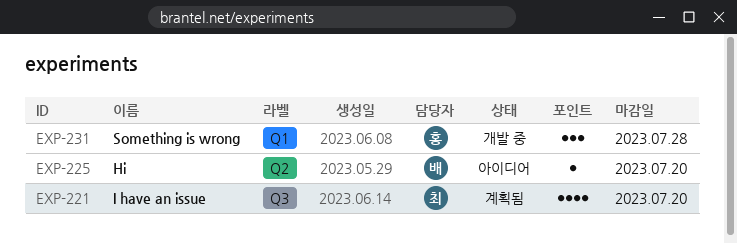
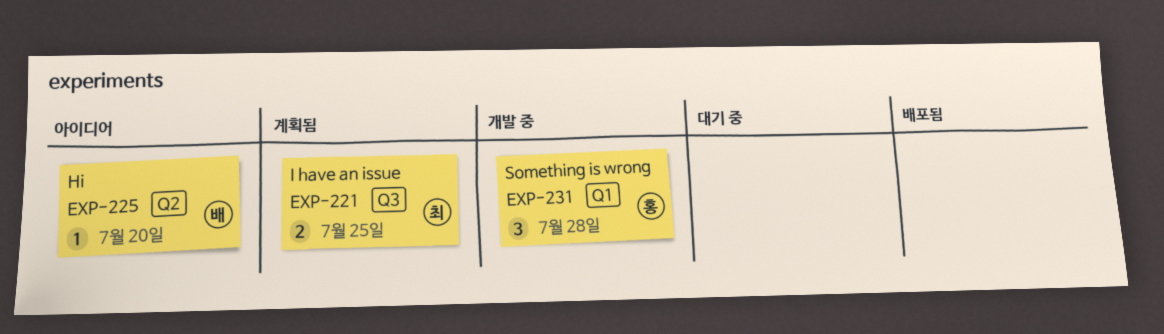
EXP-221, estimate: 4 -> 2
EXP-221, due: Jul 20 -> Jul 25

